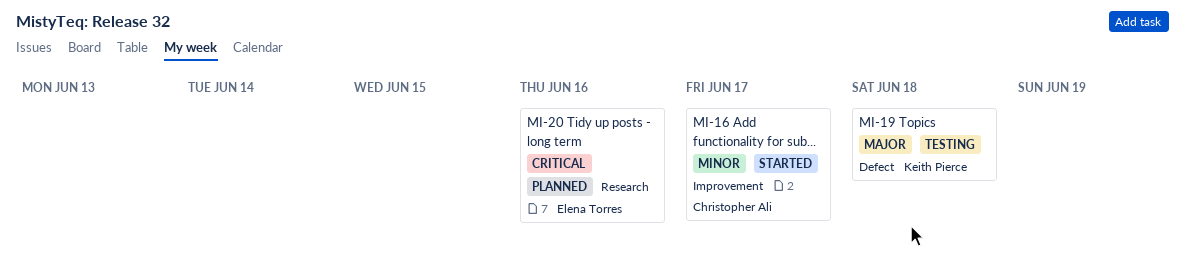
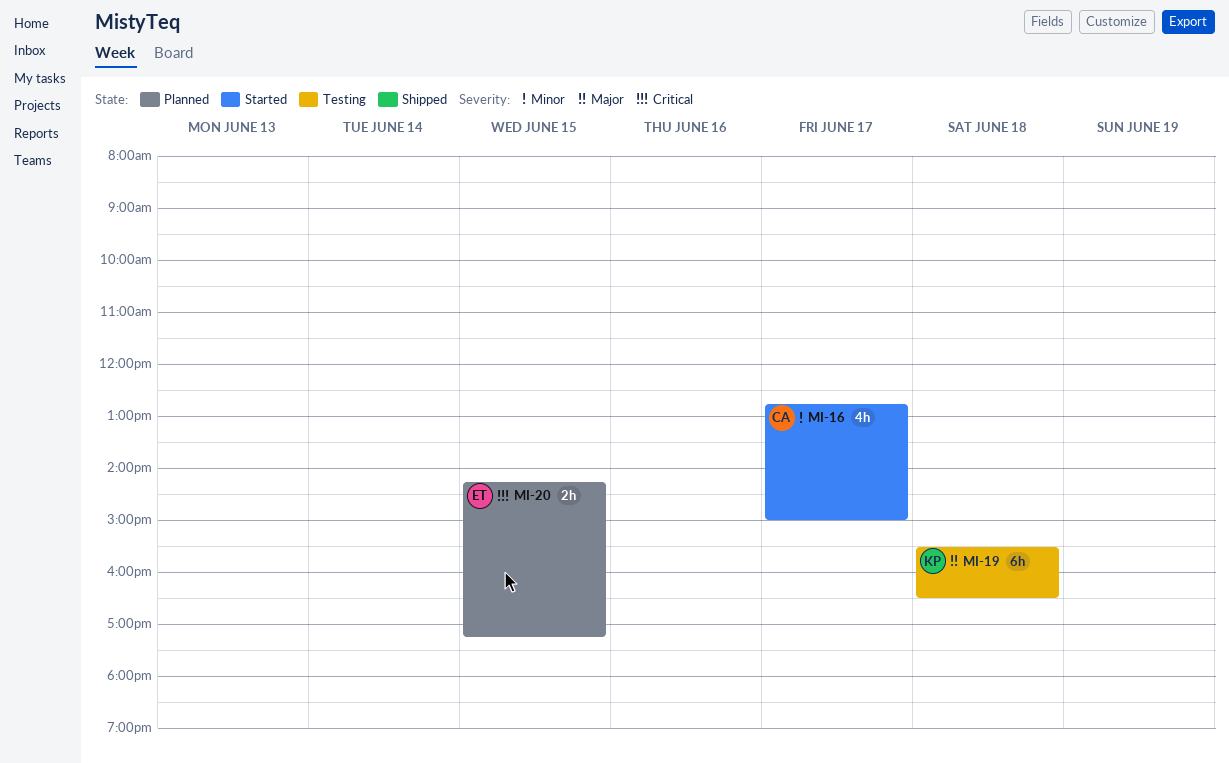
MI-20, day: Jun 16 -> Jun 15

